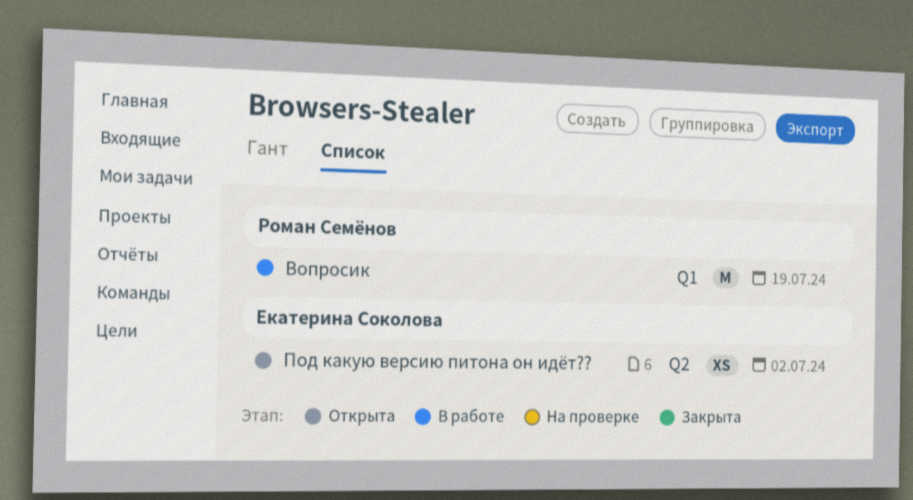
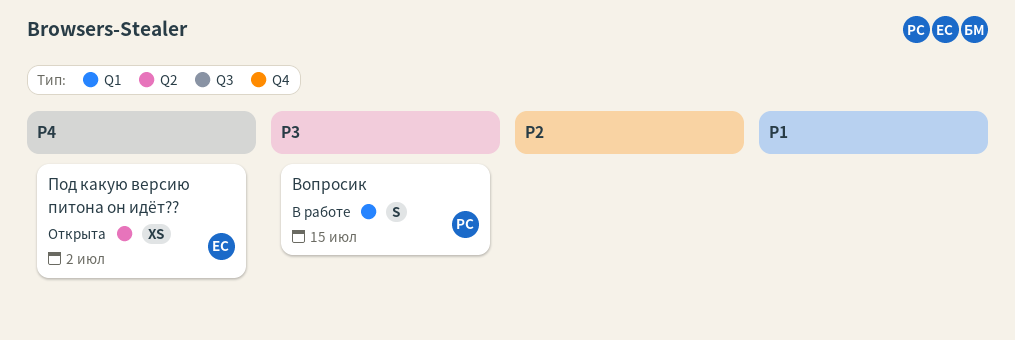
Вопросик, estimate: M -> S
Вопросик, due: Jul 19 -> Jul 15

